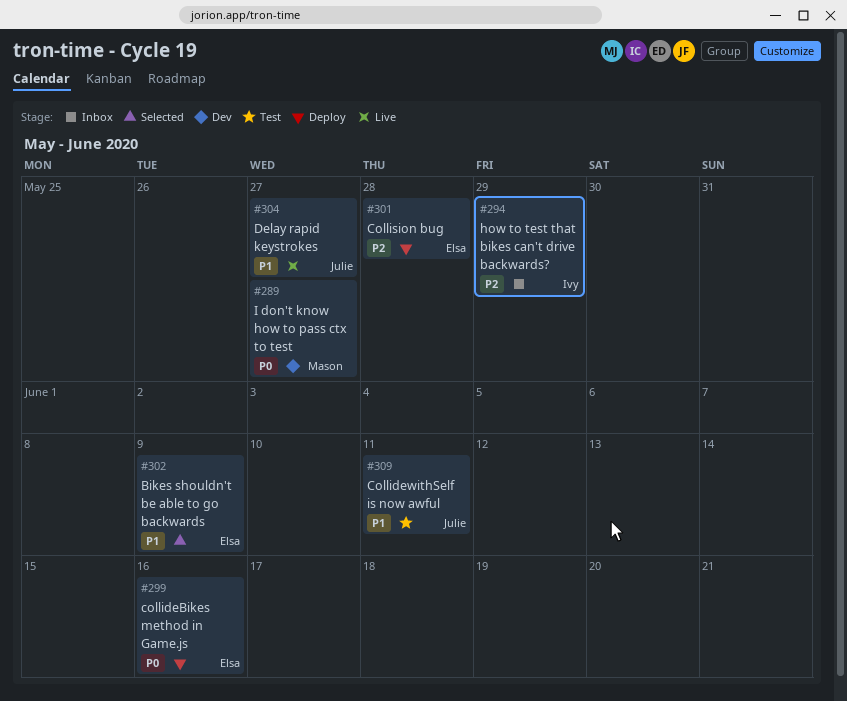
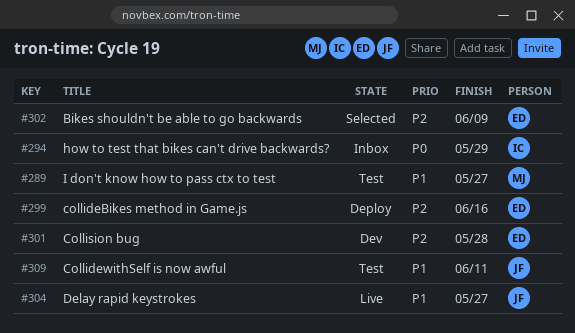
#289, status: Dev -> Test
#289, priority: P0 -> P1
#294, priority: P2 -> P0
#299, priority: P0 -> P2
#301, status: Deploy -> Dev
#302, priority: P1 -> P2

